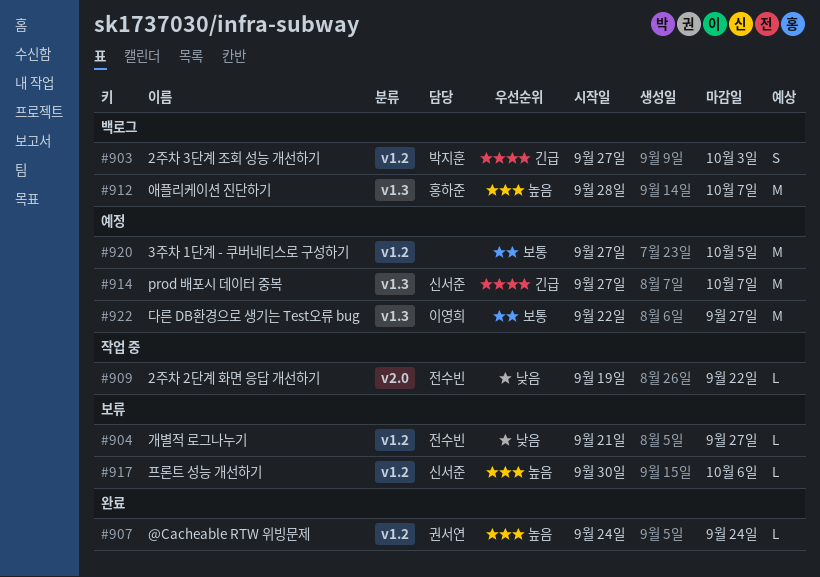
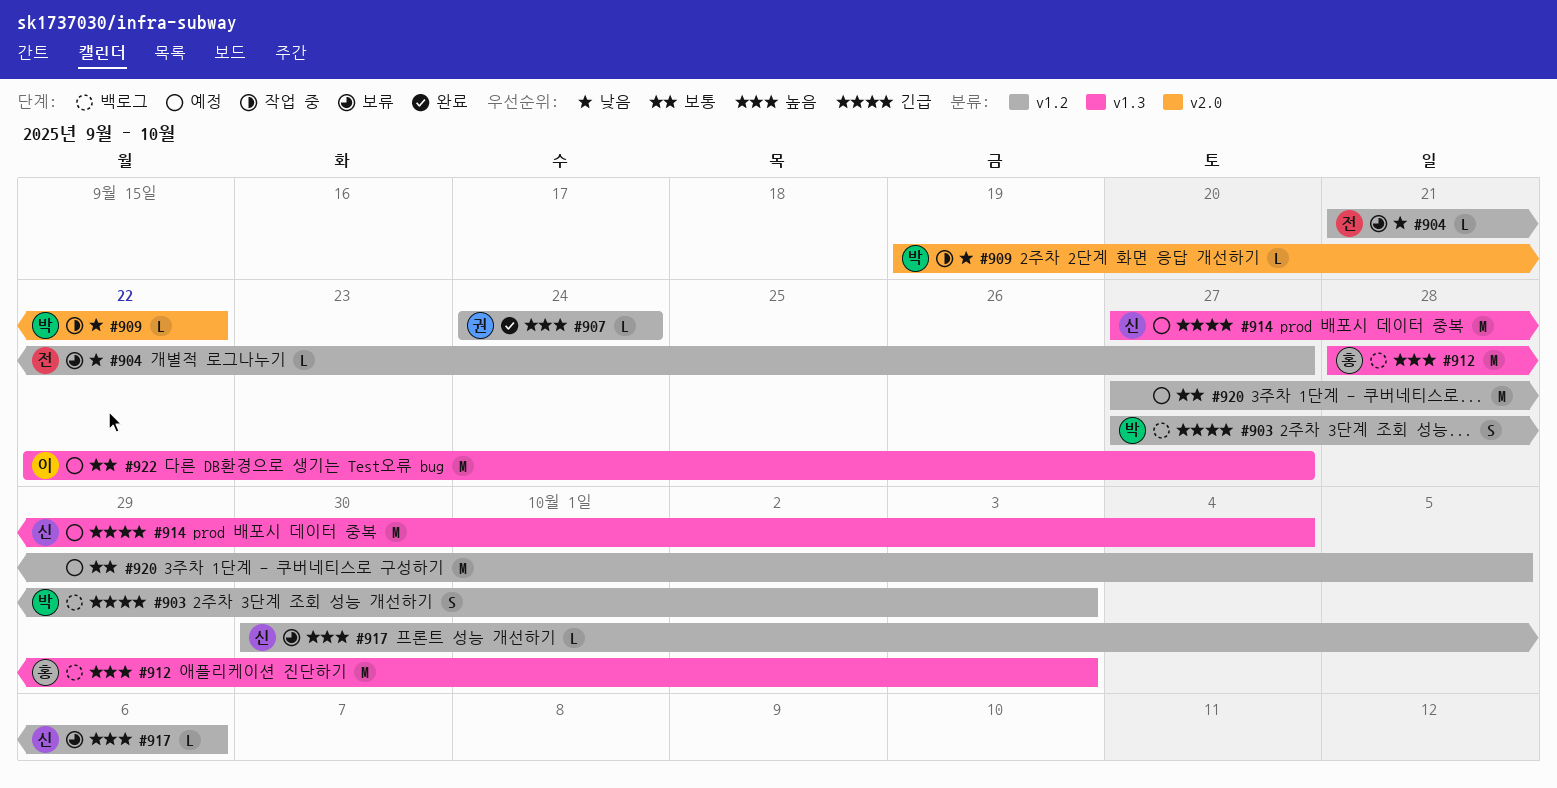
#909, owner: 전수빈 -> 박지훈
#912, due: Oct 7 -> Oct 3
#914, due: Oct 7 -> Oct 4

